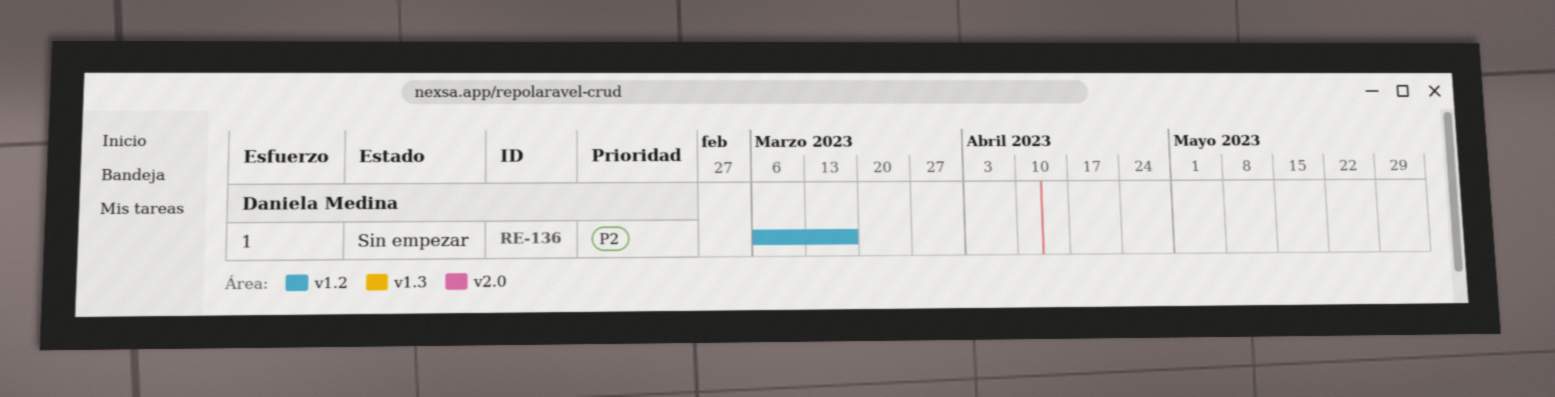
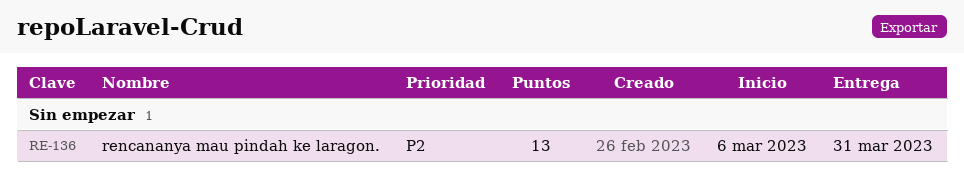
RE-136, estimate: 1 -> 13
RE-136, due: Mar 17 -> Mar 31

